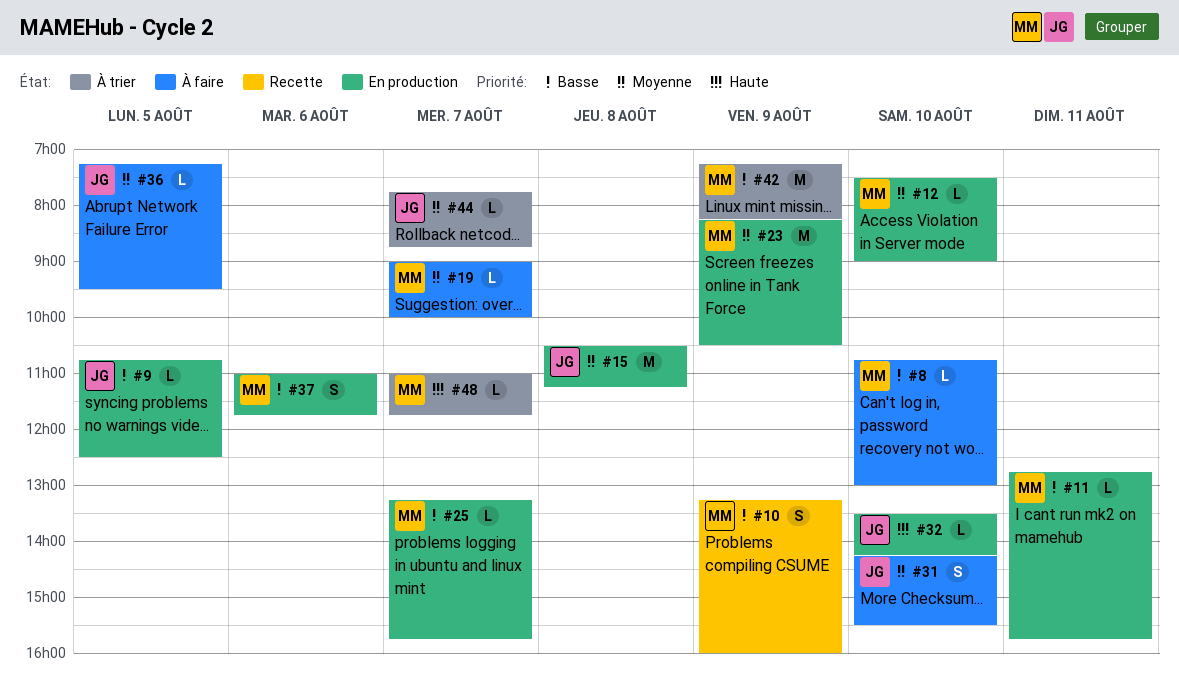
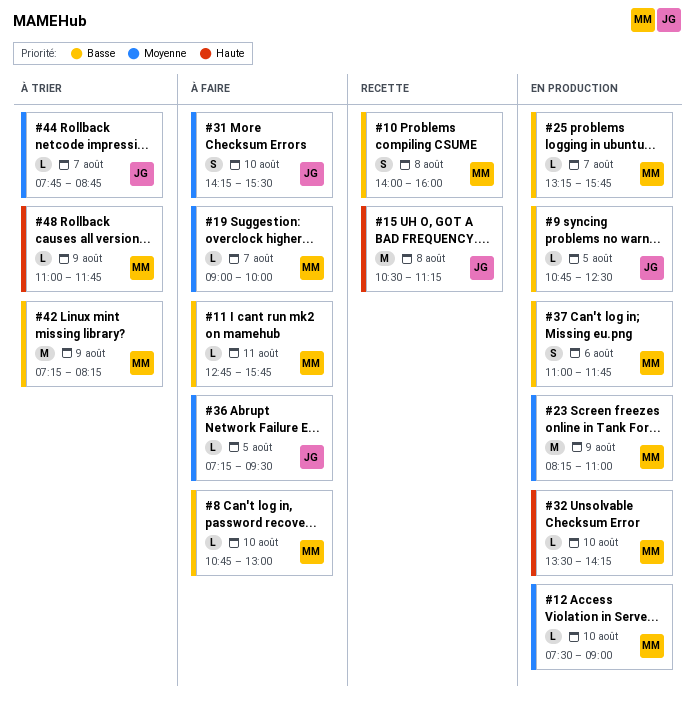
#10, day: Aug 9 -> Aug 8
#10, begins: 13:15 -> 14:00
#11, status: En production -> À faire
#15, status: En production -> Recette
#15, priority: Moyenne -> Haute
#23, ends: 10:30 -> 11:00
#32, owner: JG -> MM
#48, day: Aug 7 -> Aug 9

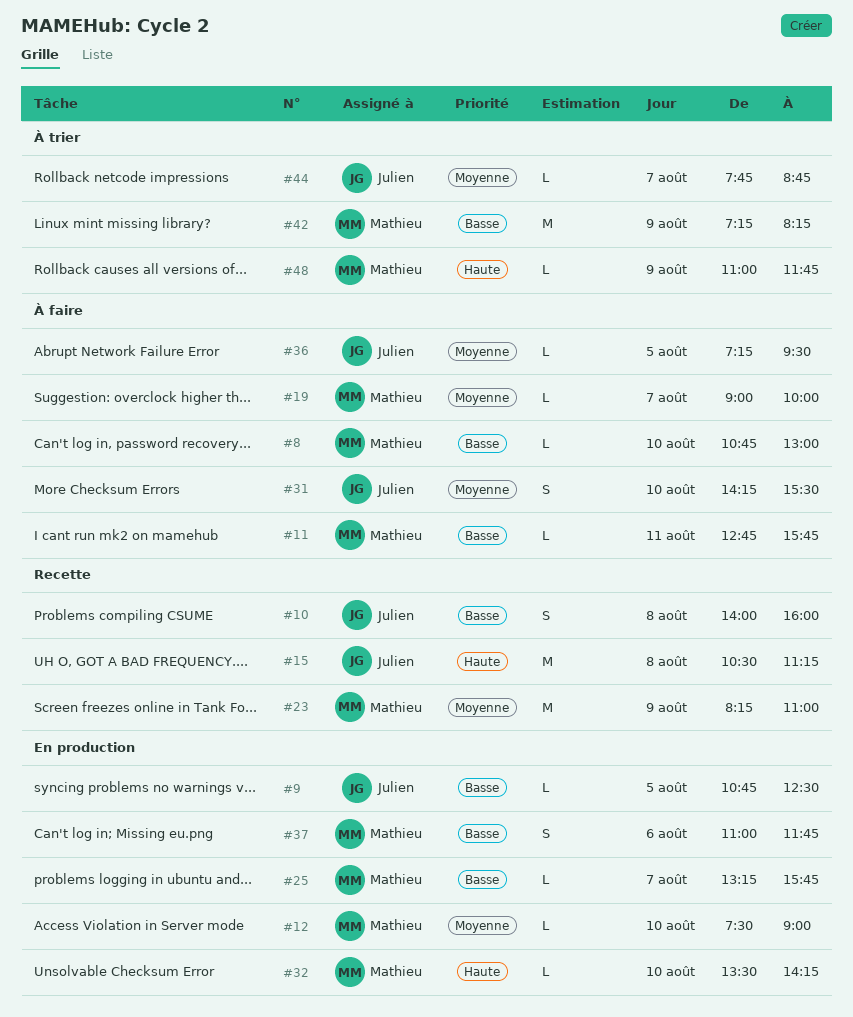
#10, owner: Mathieu -> Julien
#23, status: En production -> Recette

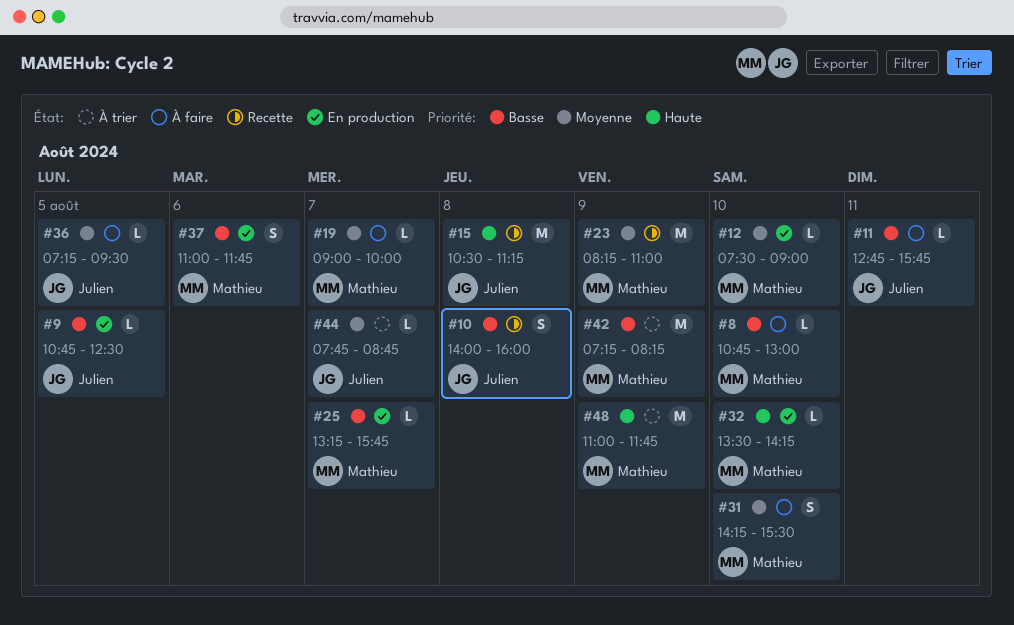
#11, owner: Mathieu -> Julien
#31, owner: Julien -> Mathieu
#48, estimate: L -> M

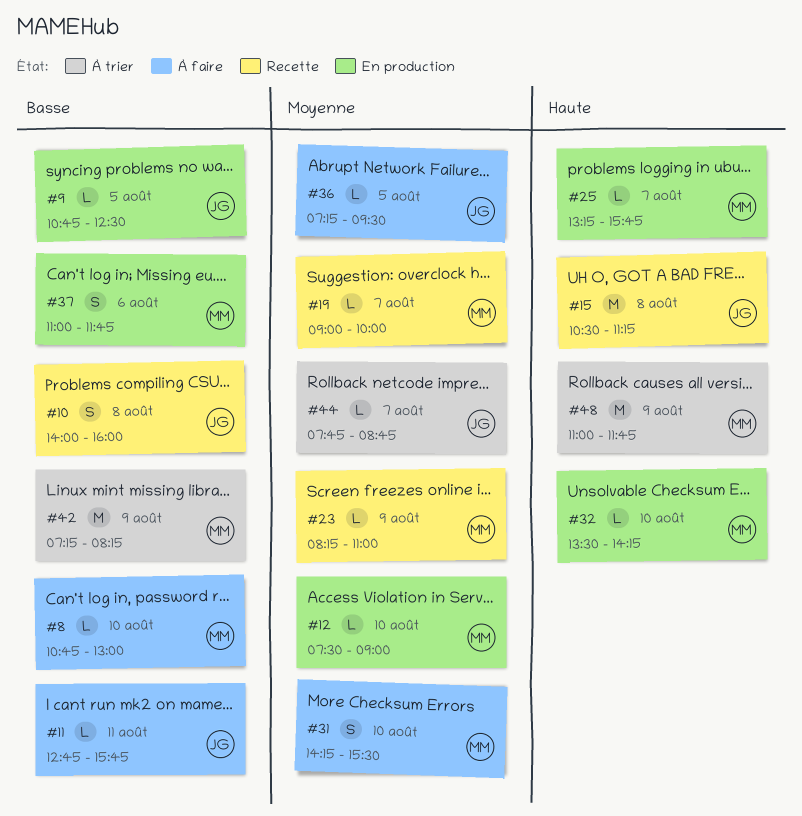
#19, status: À faire -> Recette
#23, estimate: M -> L
#25, priority: Basse -> Haute

